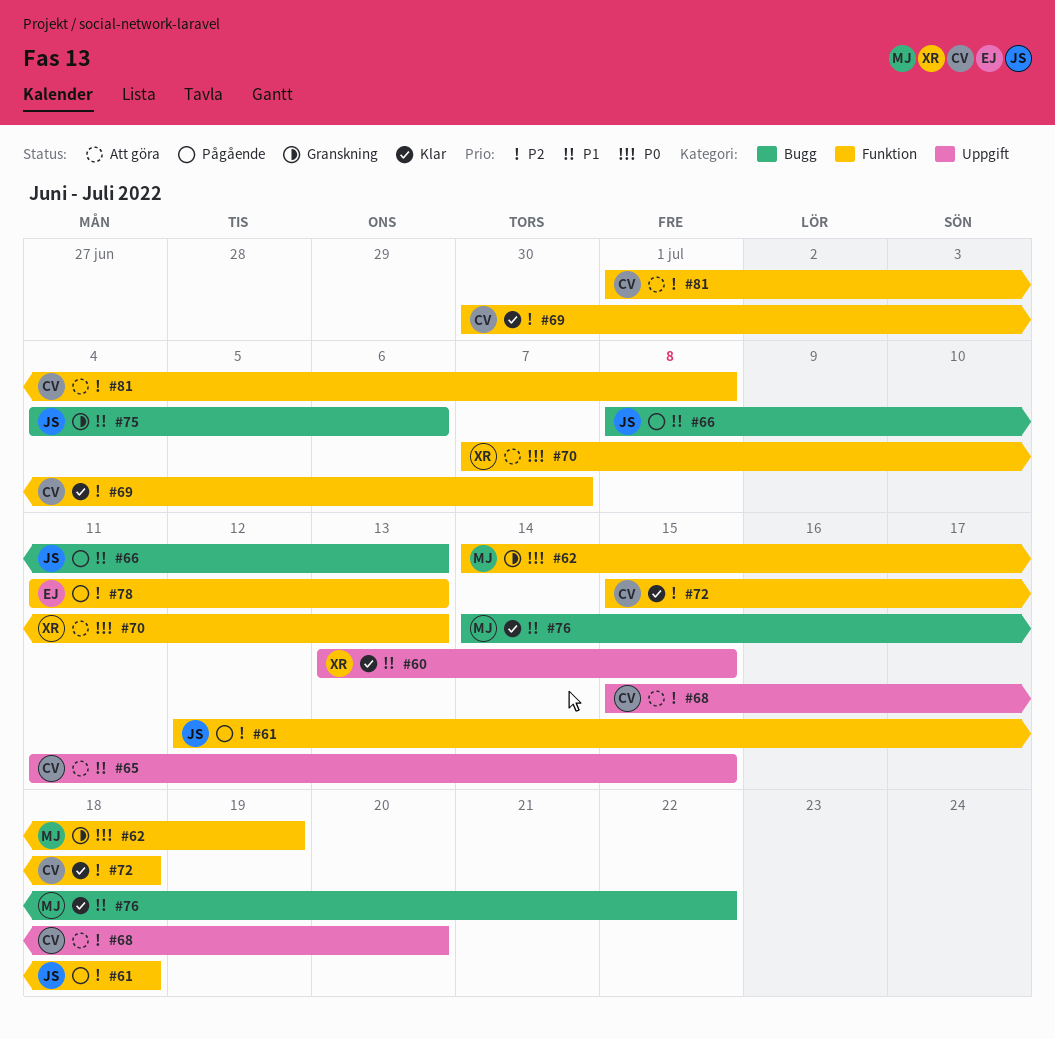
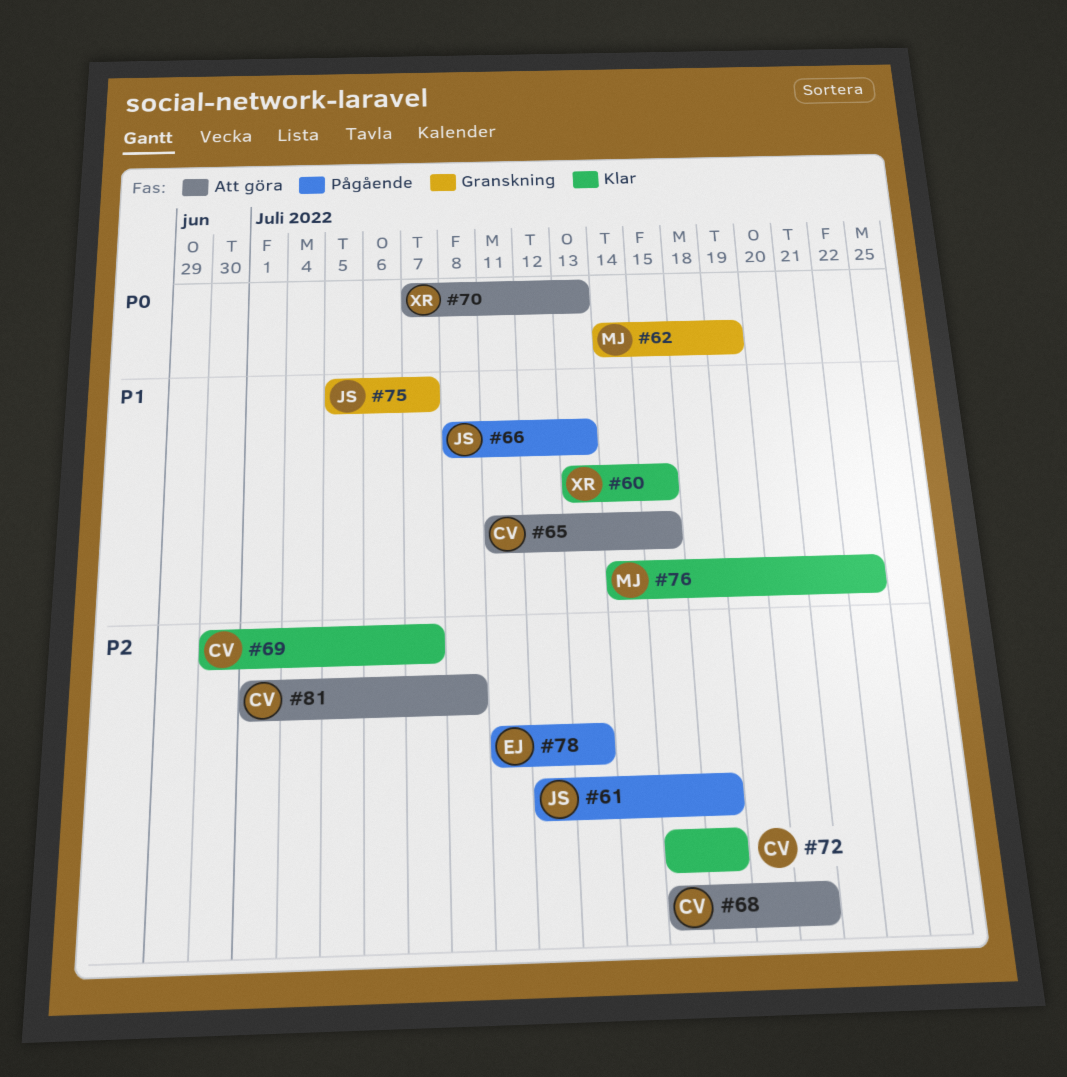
#75, start: Jul 4 -> Jul 5
#75, due: Jul 6 -> Jul 7

